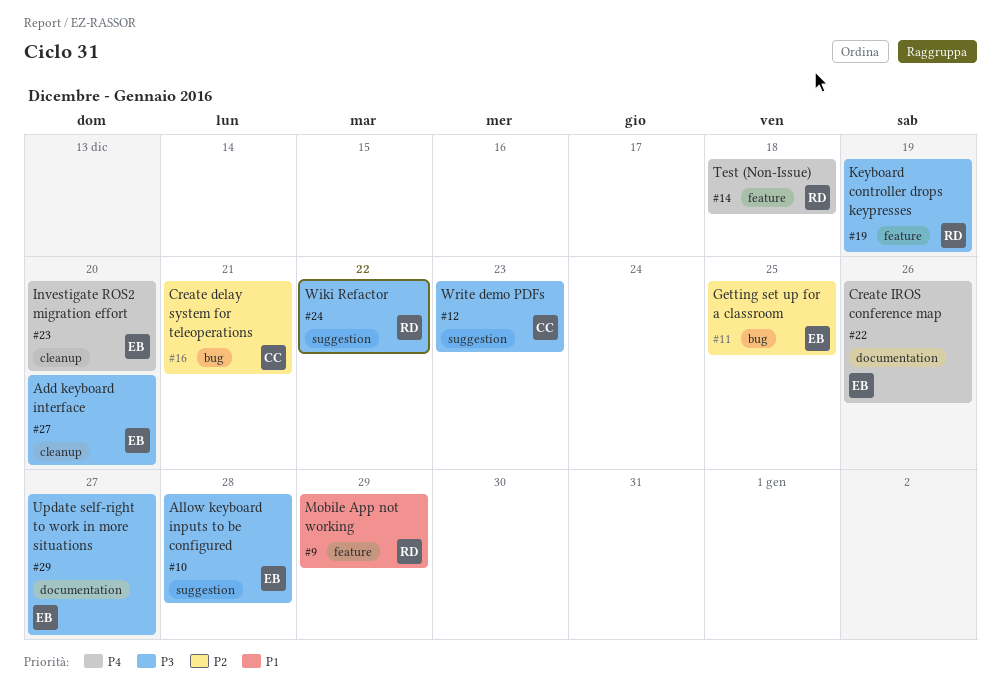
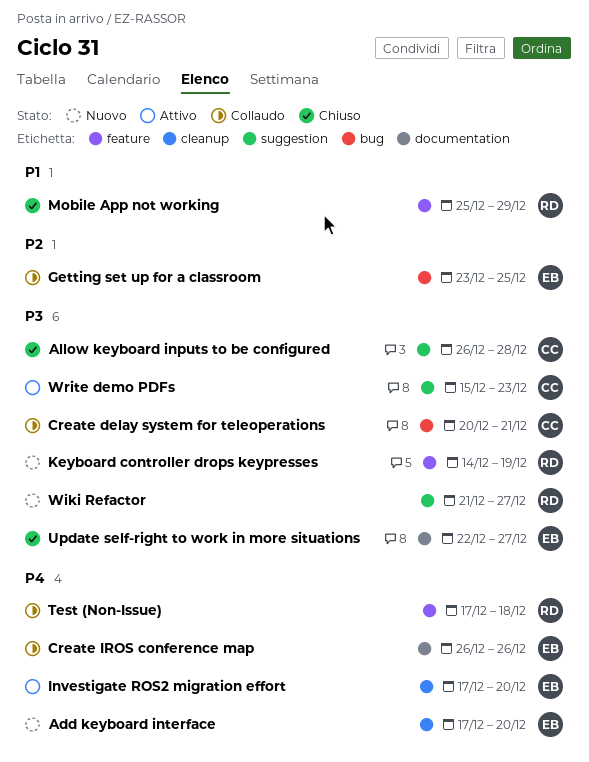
Add keyboard interface, priority: P3 -> P4
Allow keyboard inputs to be configured, owner: EB -> CC
Create delay system for teleoperations, priority: P2 -> P3
Wiki Refactor, due: Dec 22 -> Dec 27

